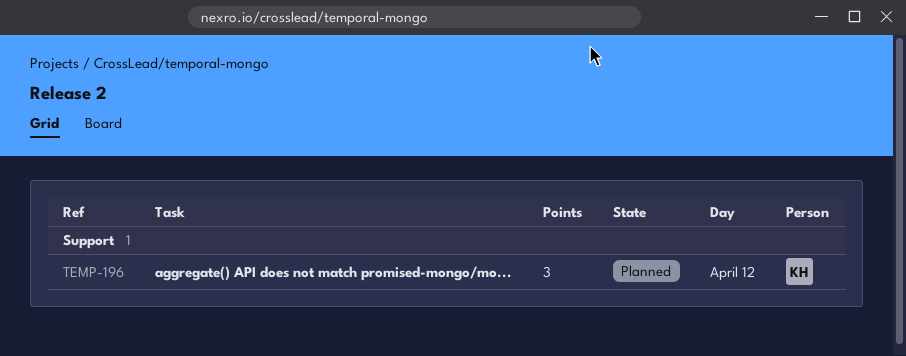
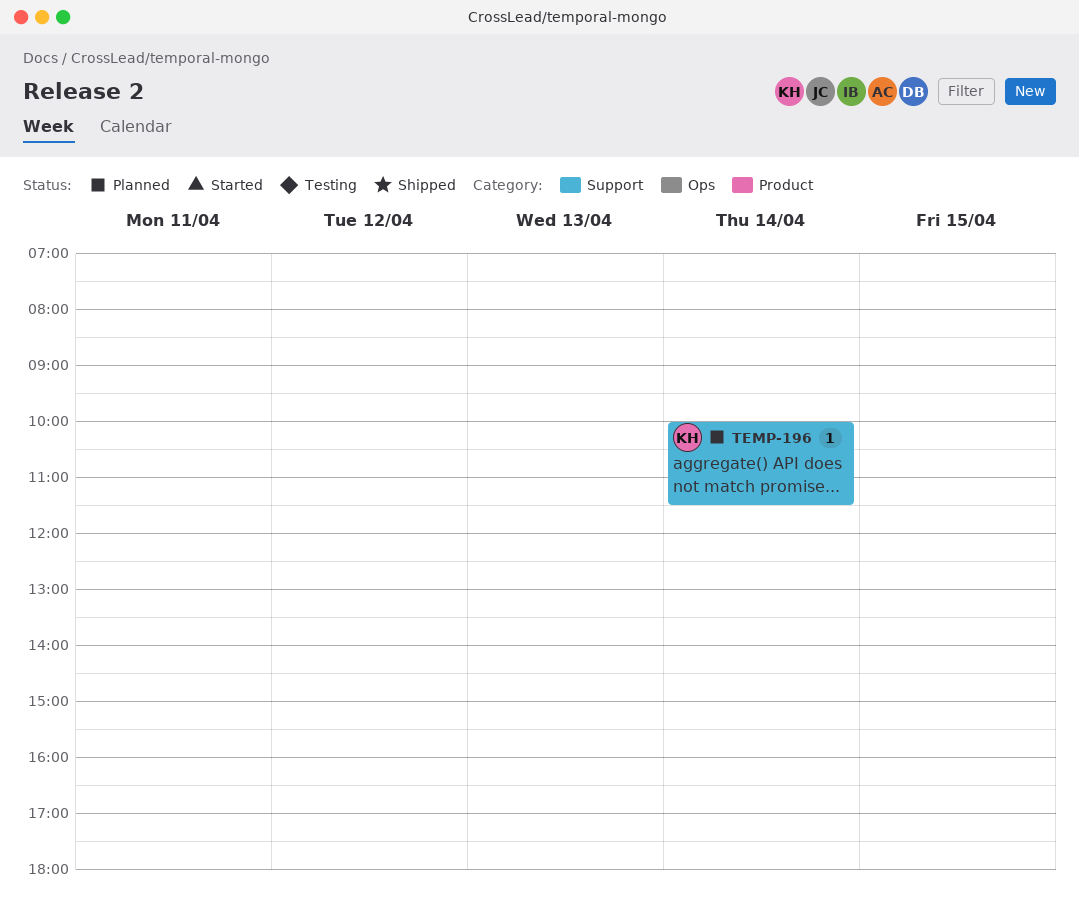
TEMP-196, estimate: 3 -> 1
TEMP-196, day: Apr 12 -> Apr 14

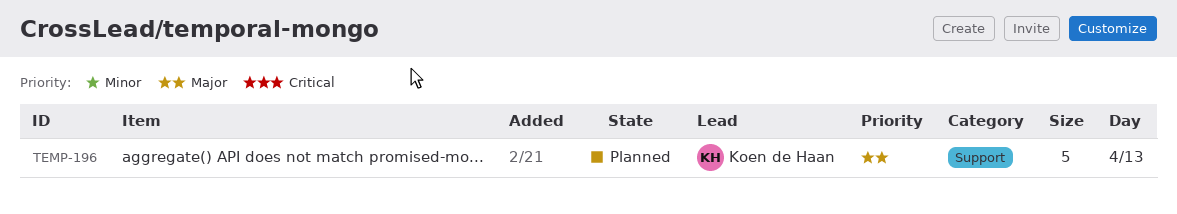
TEMP-196, estimate: 1 -> 5
TEMP-196, day: Apr 14 -> Apr 13

